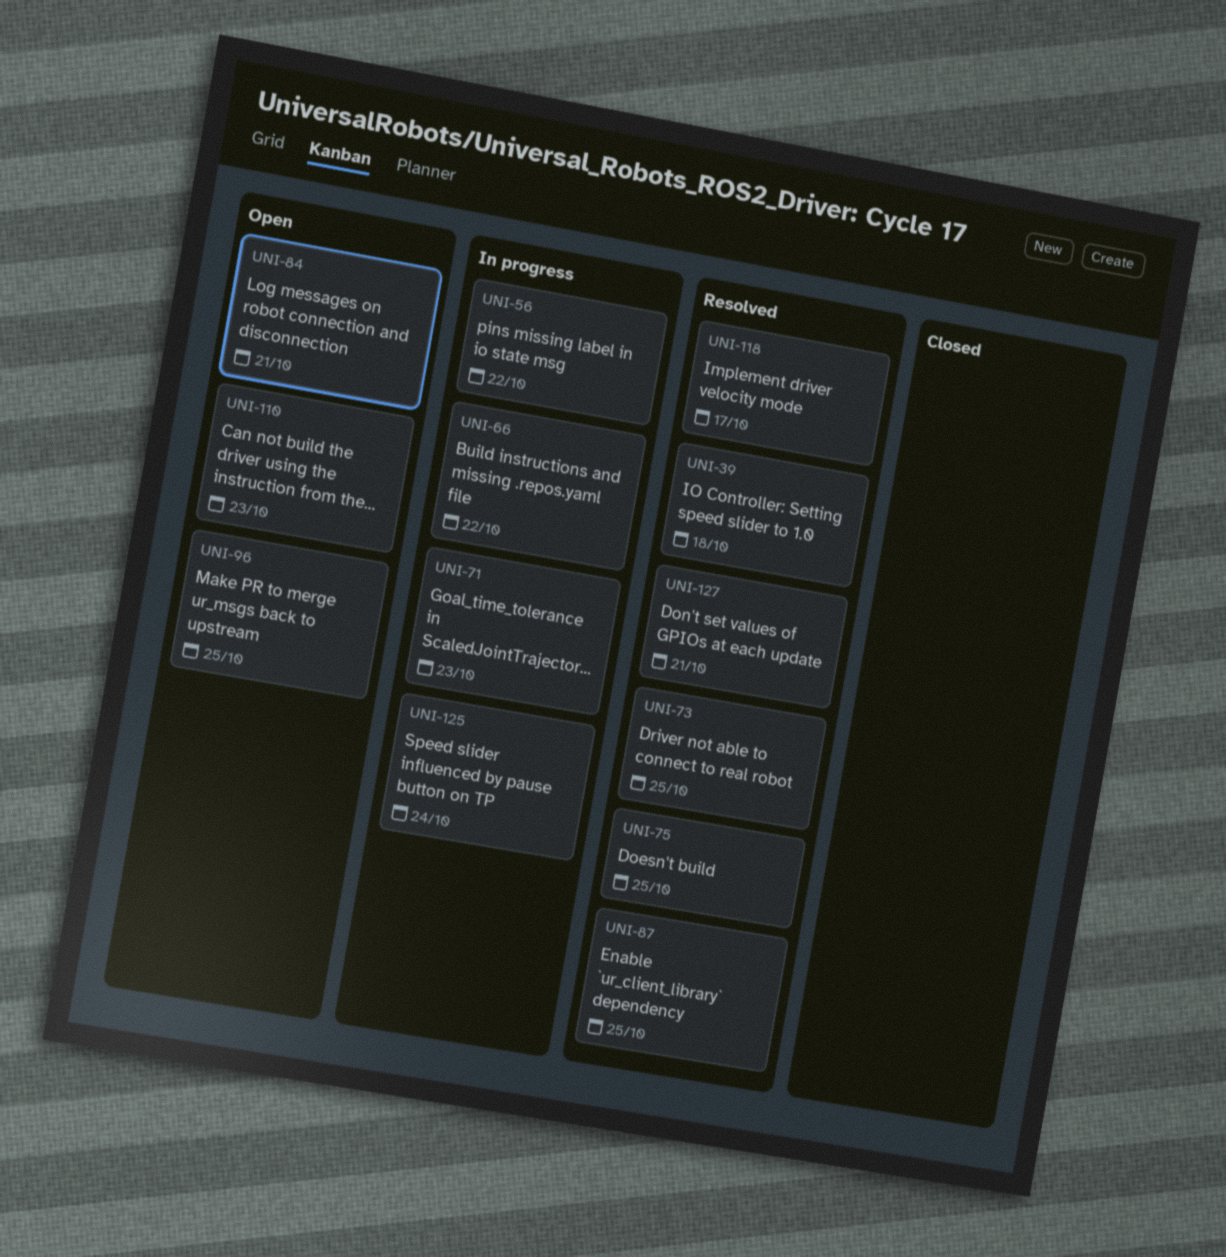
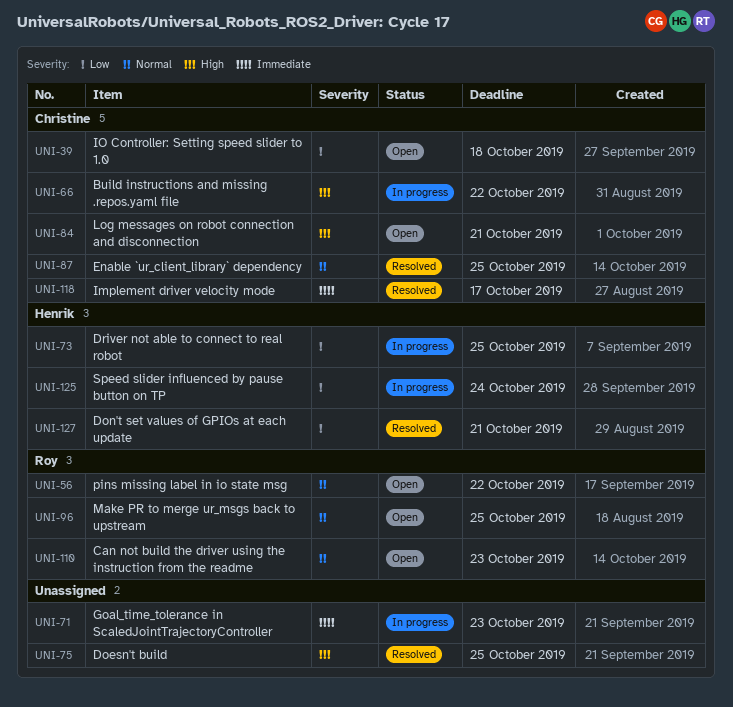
UNI-39, status: Resolved -> Open
UNI-56, status: In progress -> Open
UNI-73, status: Resolved -> In progress

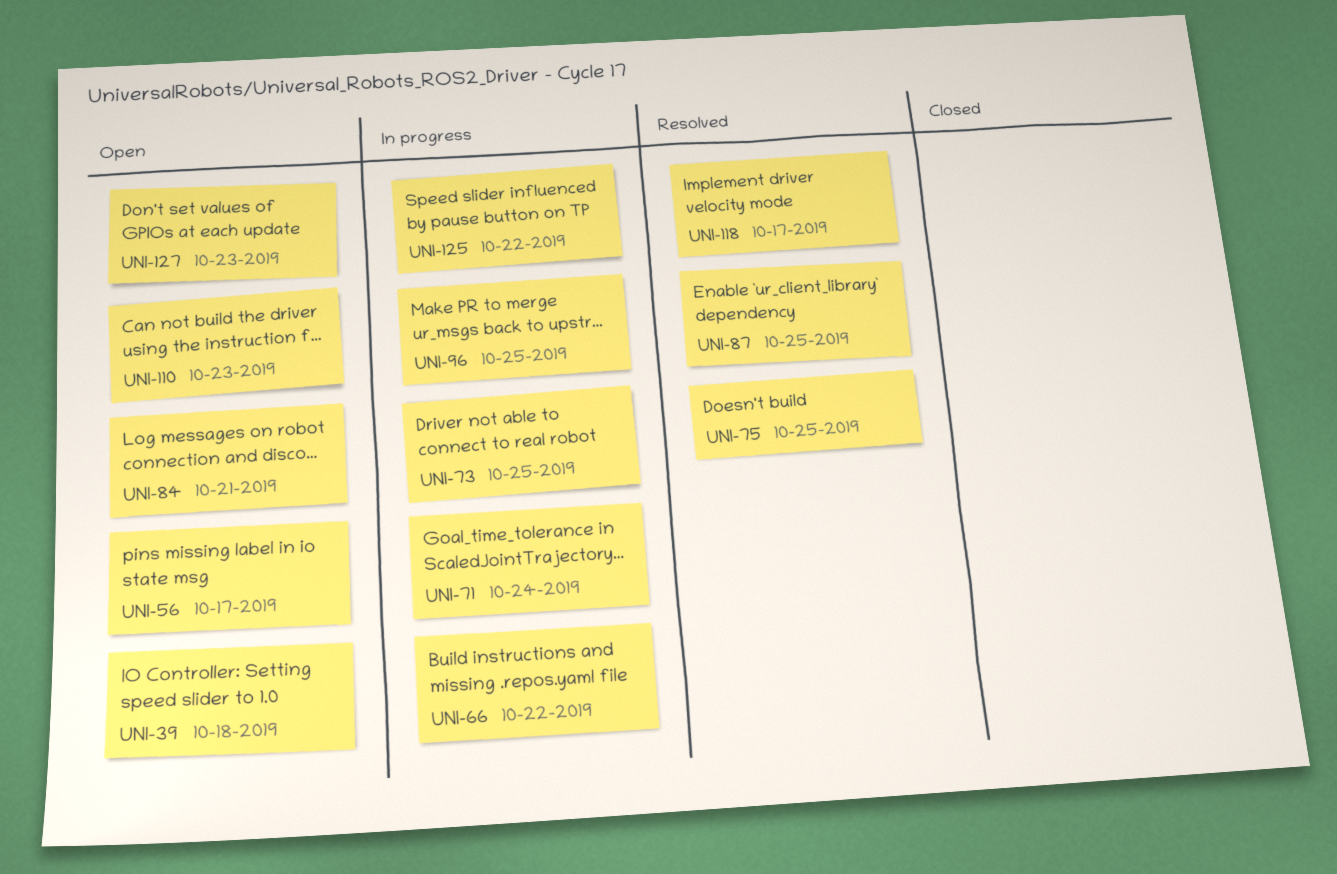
UNI-56, due: Oct 22 -> Oct 17
UNI-71, due: Oct 23 -> Oct 24
UNI-96, status: Open -> In progress
UNI-125, due: Oct 24 -> Oct 22
UNI-127, status: Resolved -> Open
UNI-127, due: Oct 21 -> Oct 23

